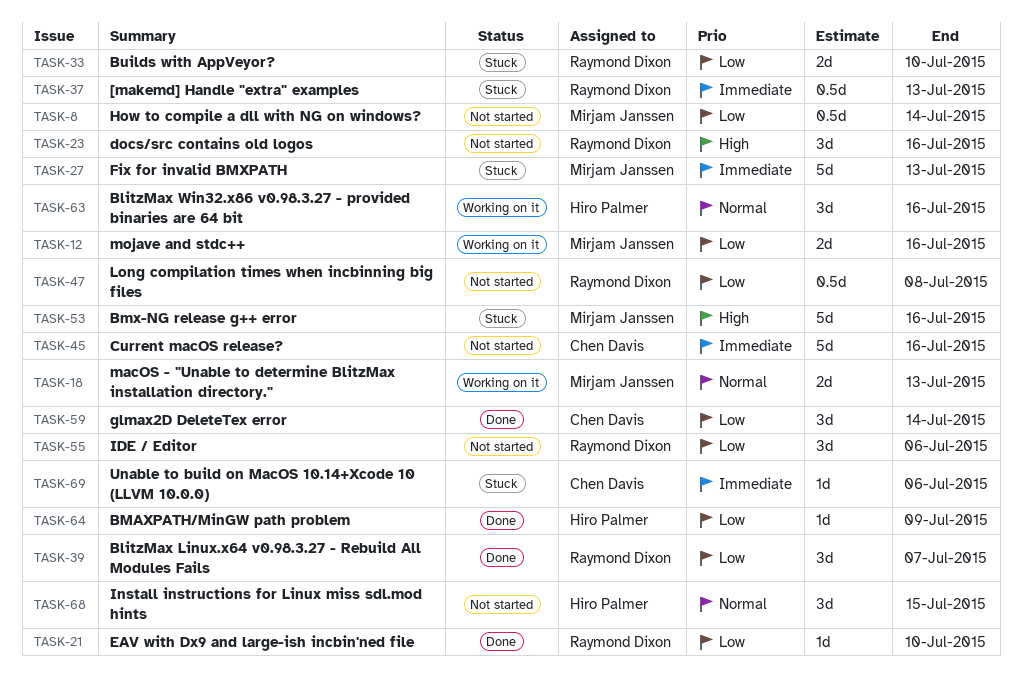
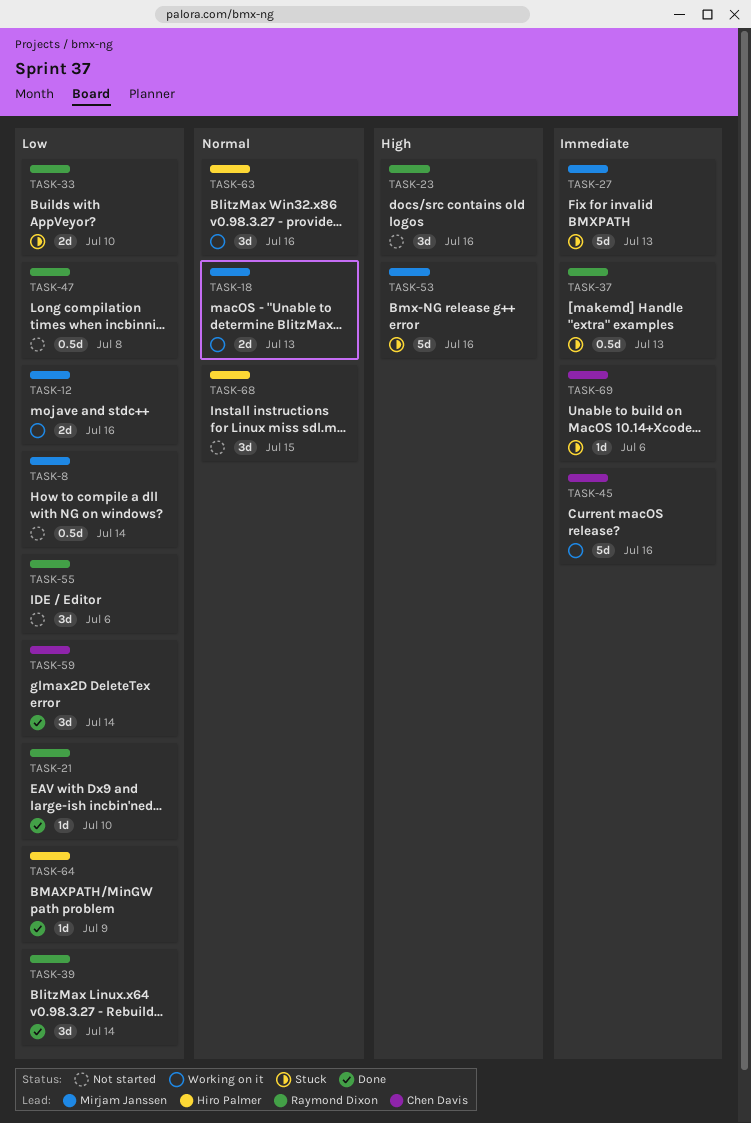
TASK-39, due: Jul 7 -> Jul 14
TASK-45, status: Not started -> Working on it

